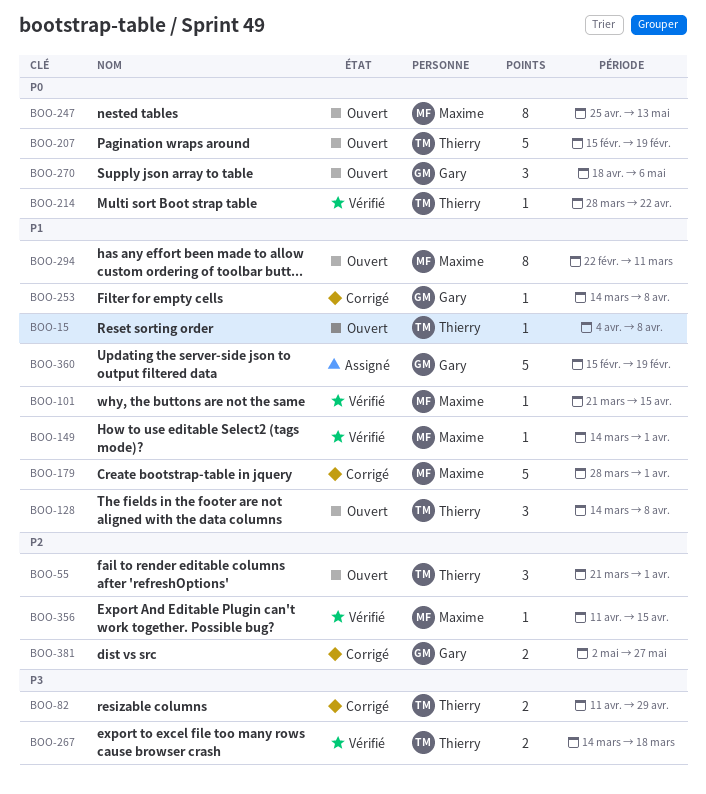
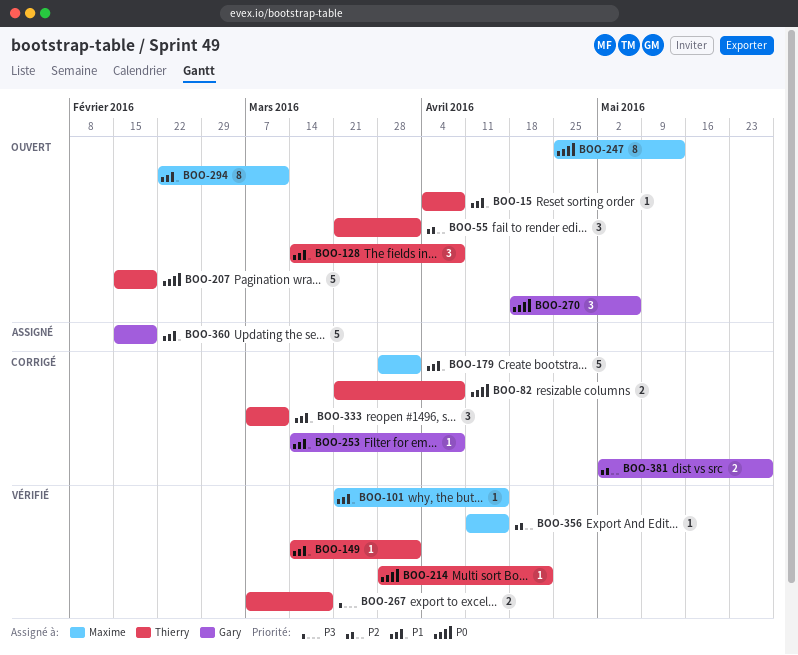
BOO-82, priority: P3 -> P0
BOO-82, start: Apr 11 -> Mar 21
BOO-82, due: Apr 29 -> Apr 8
BOO-149, owner: Maxime -> Thierry
BOO-267, start: Mar 14 -> Mar 7
BOO-333: none -> present

